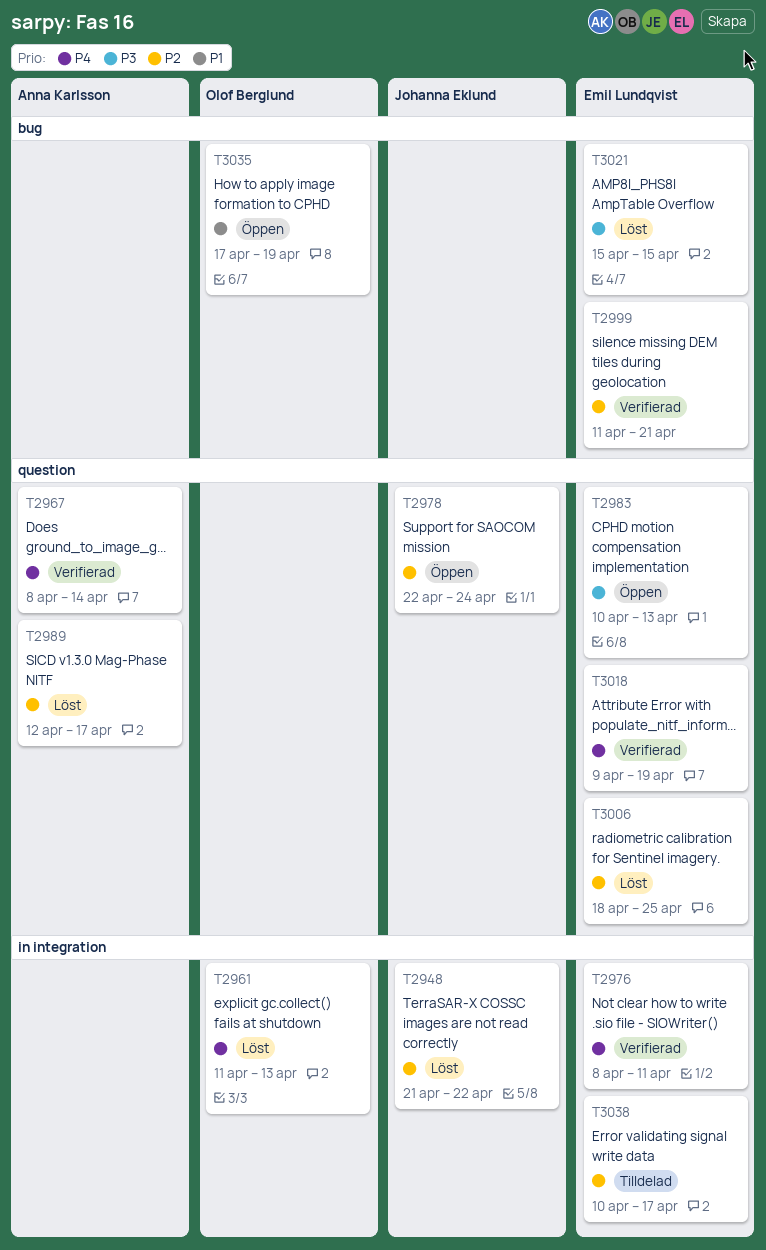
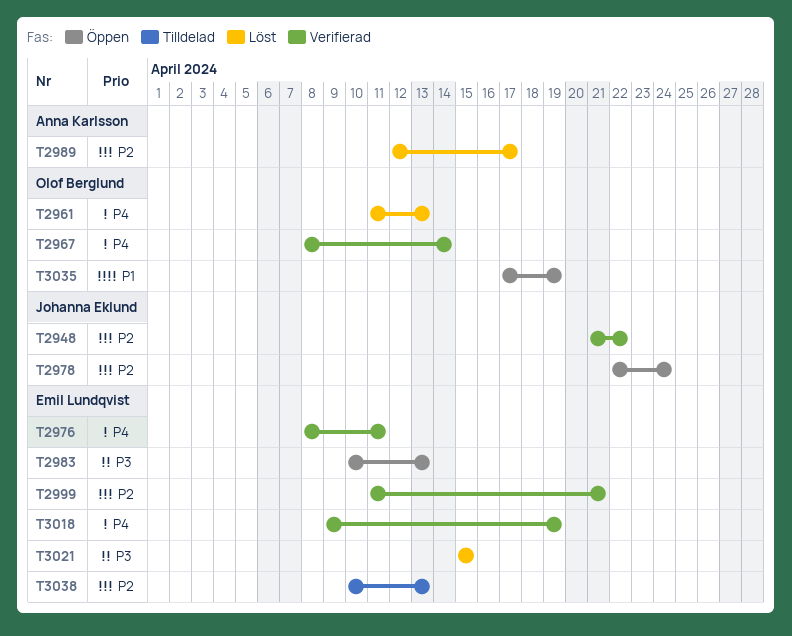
T2948, status: Löst -> Verifierad
T2967, owner: Anna Karlsson -> Olof Berglund
T3006: present -> none
T3038, due: Apr 17 -> Apr 13

